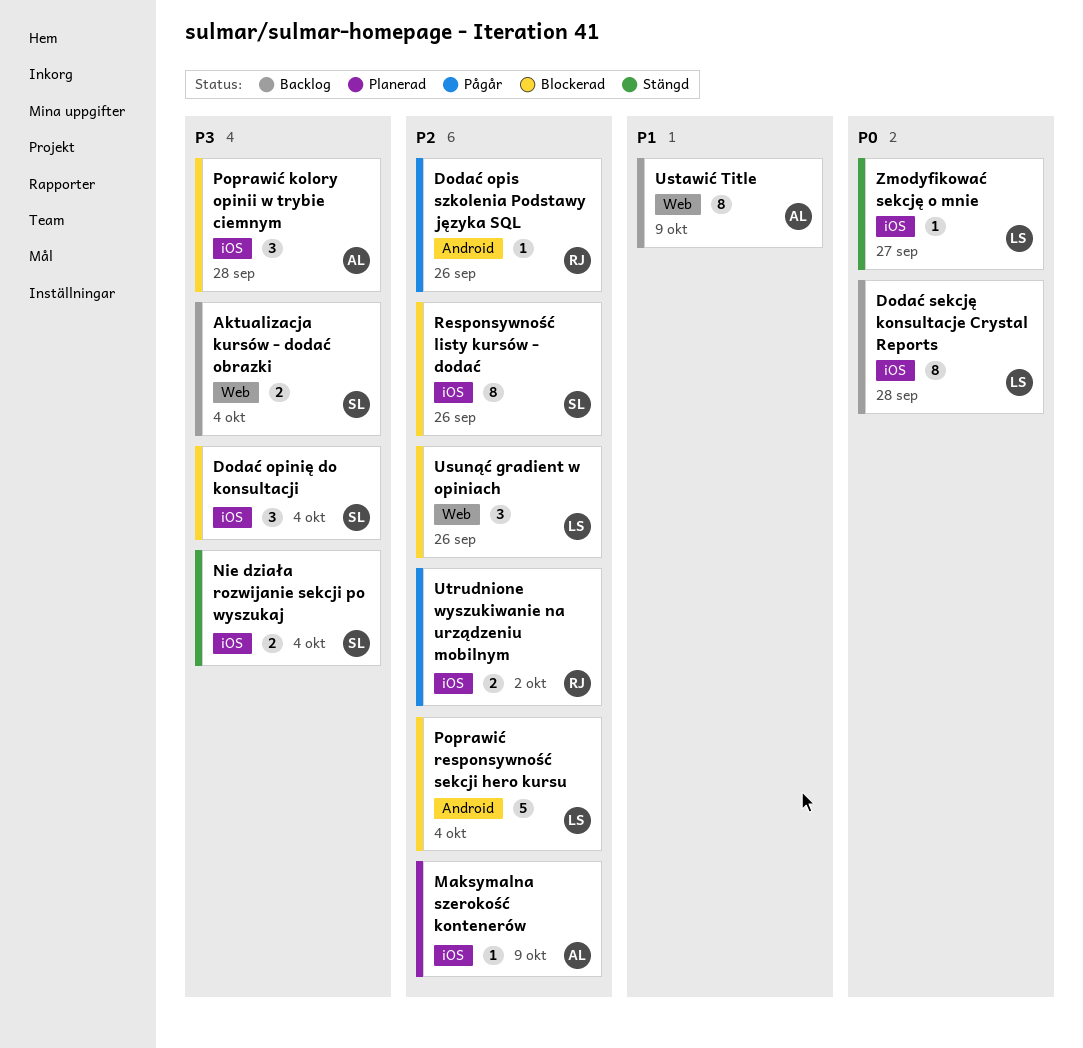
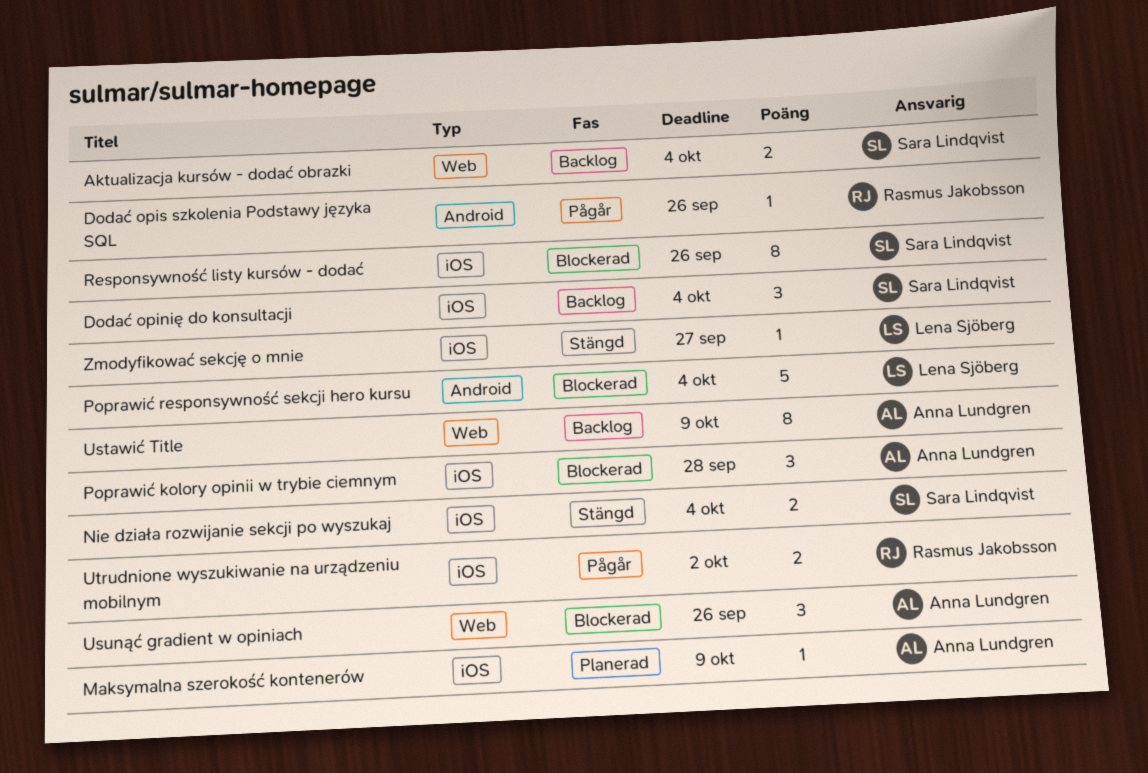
Dodać opinię do konsultacji, status: Blockerad -> Backlog
Dodać sekcję konsultacje Crystal Reports: present -> none
Usunąć gradient w opiniach, owner: Lena Sjöberg -> Anna Lundgren

